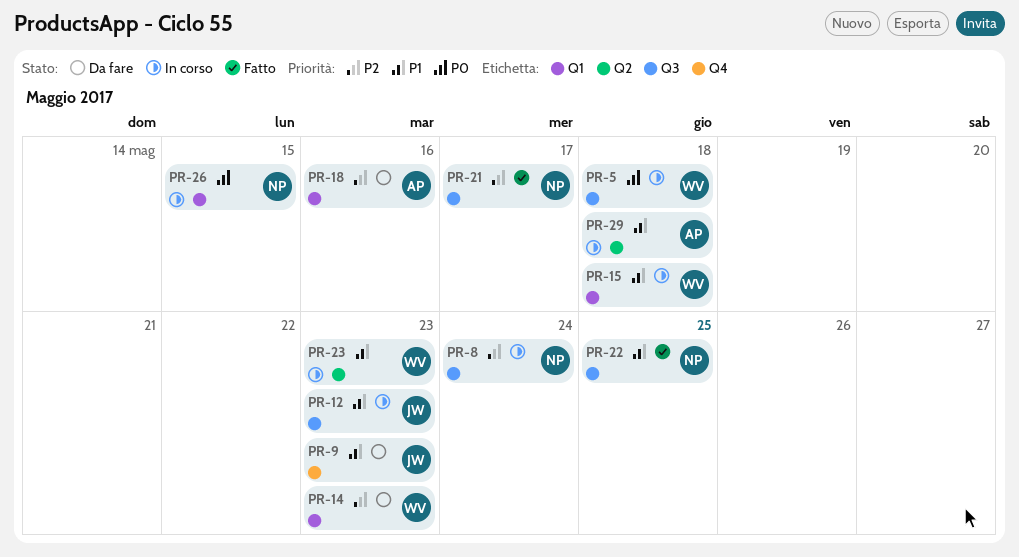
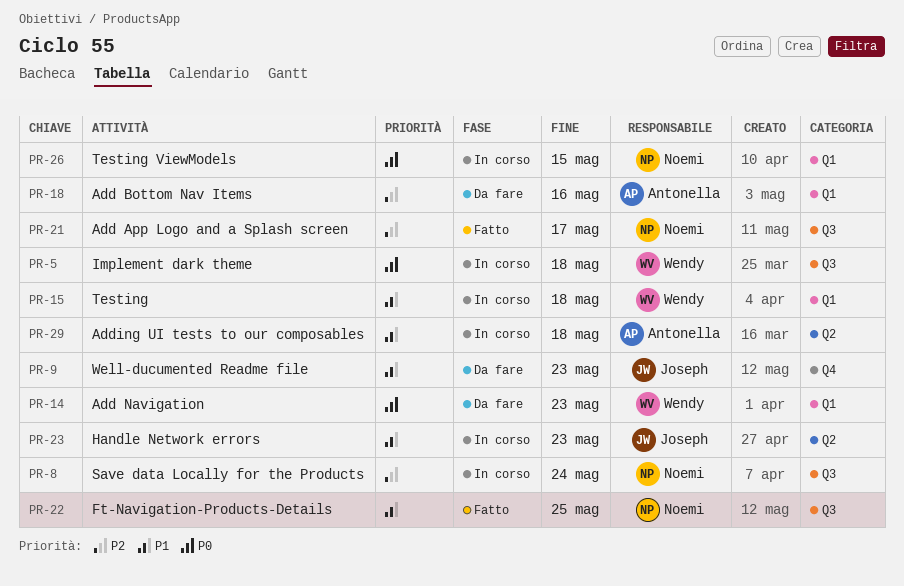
PR-12: present -> none
PR-14, priority: P2 -> P0
PR-23, owner: Wendy -> Joseph

